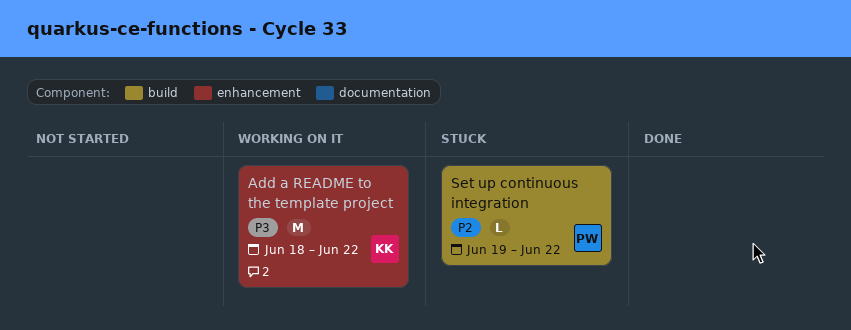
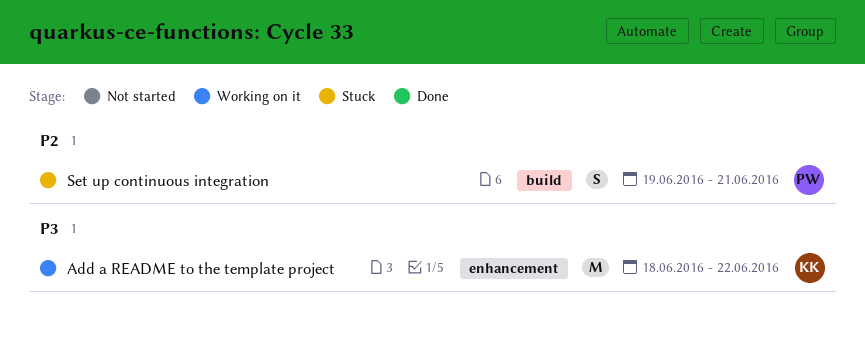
Set up continuous integration, estimate: L -> S
Set up continuous integration, due: Jun 22 -> Jun 21

